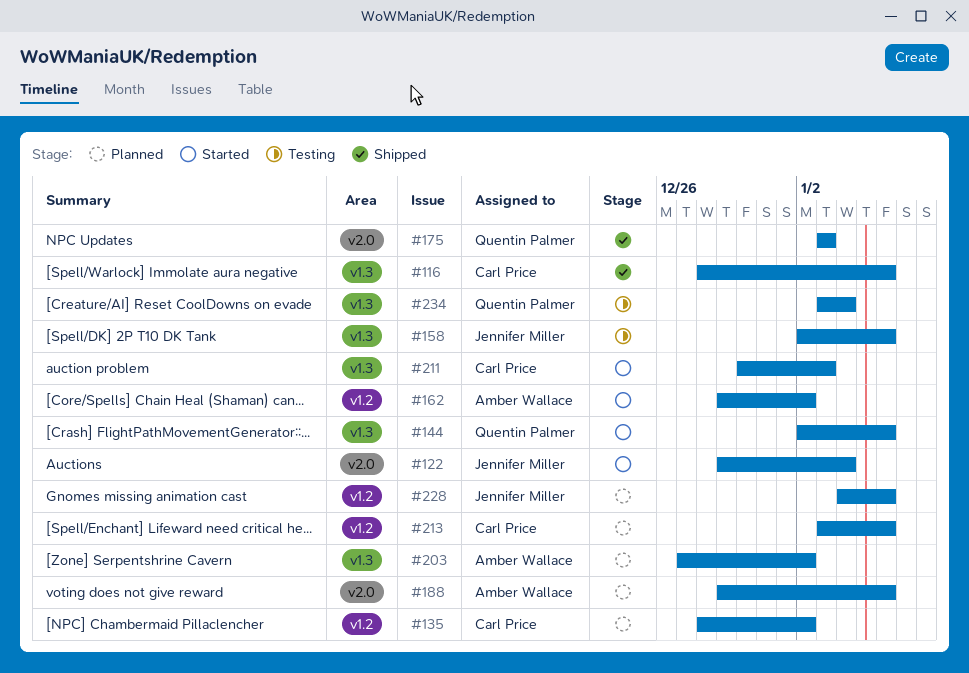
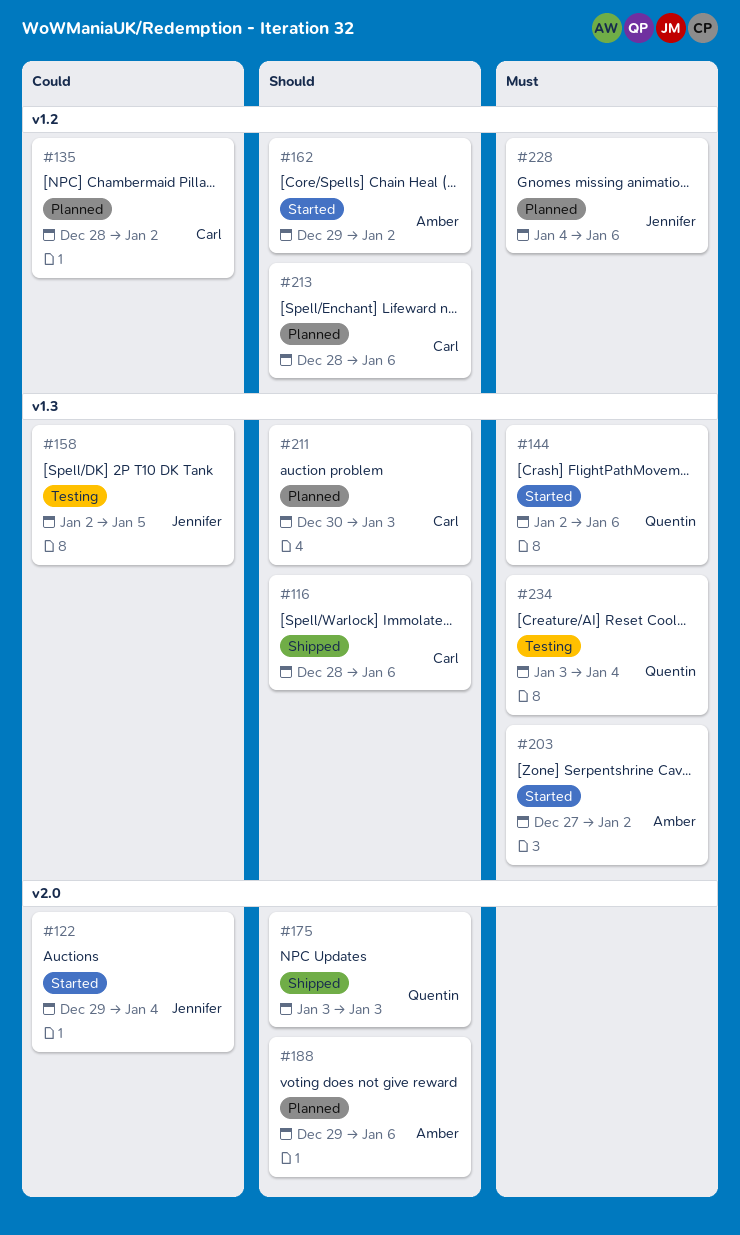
#158, due: Jan 6 -> Jan 5
#203, status: Planned -> Started
#211, status: Started -> Planned
#213, start: Jan 3 -> Dec 28

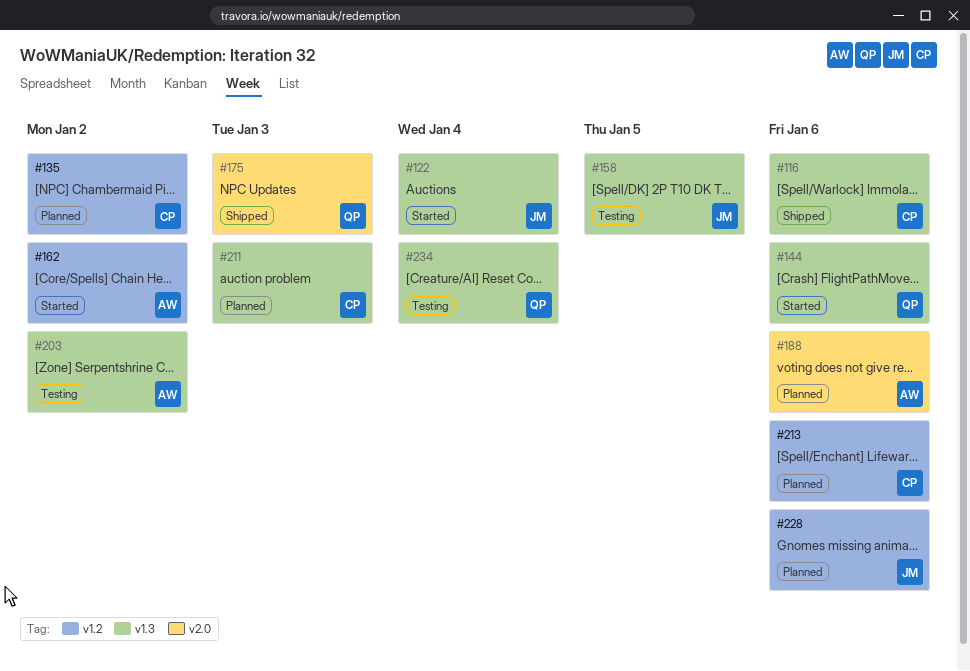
#122, label: v2.0 -> v1.3
#203, status: Started -> Testing

